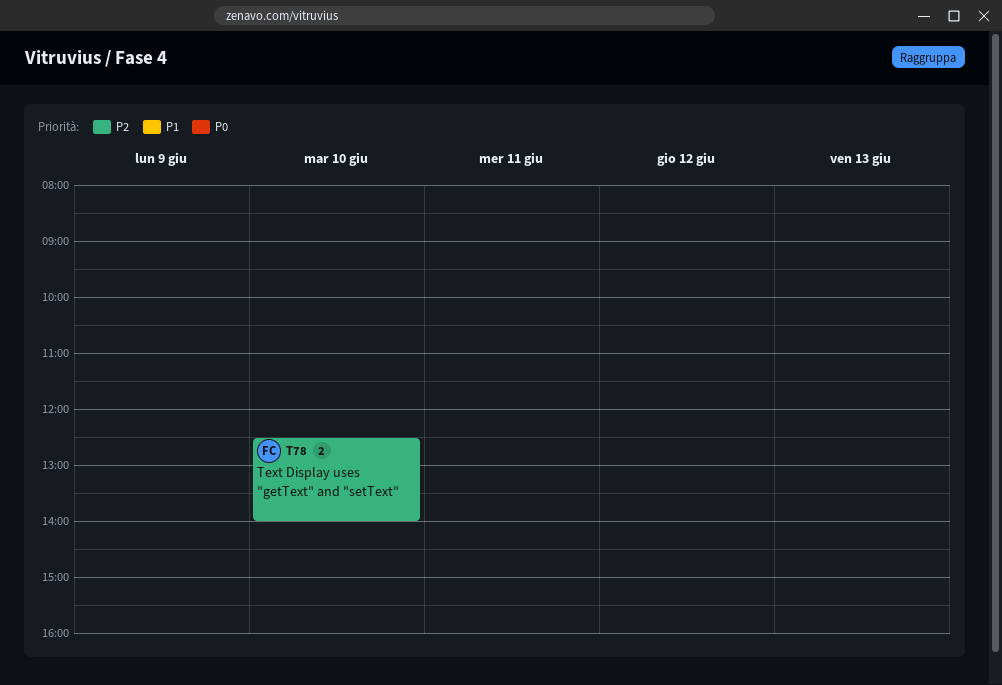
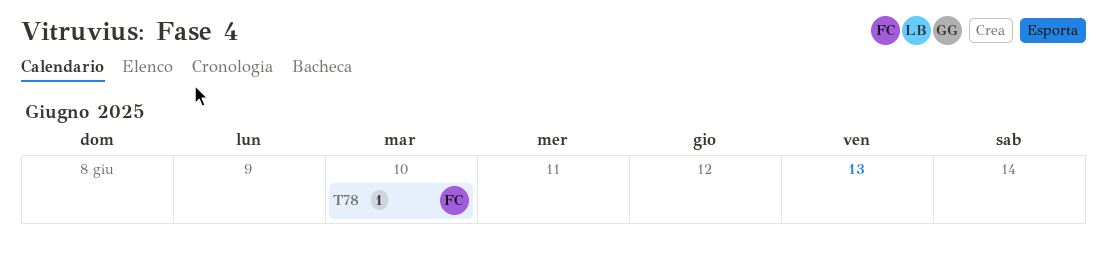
T78, estimate: 2 -> 1

